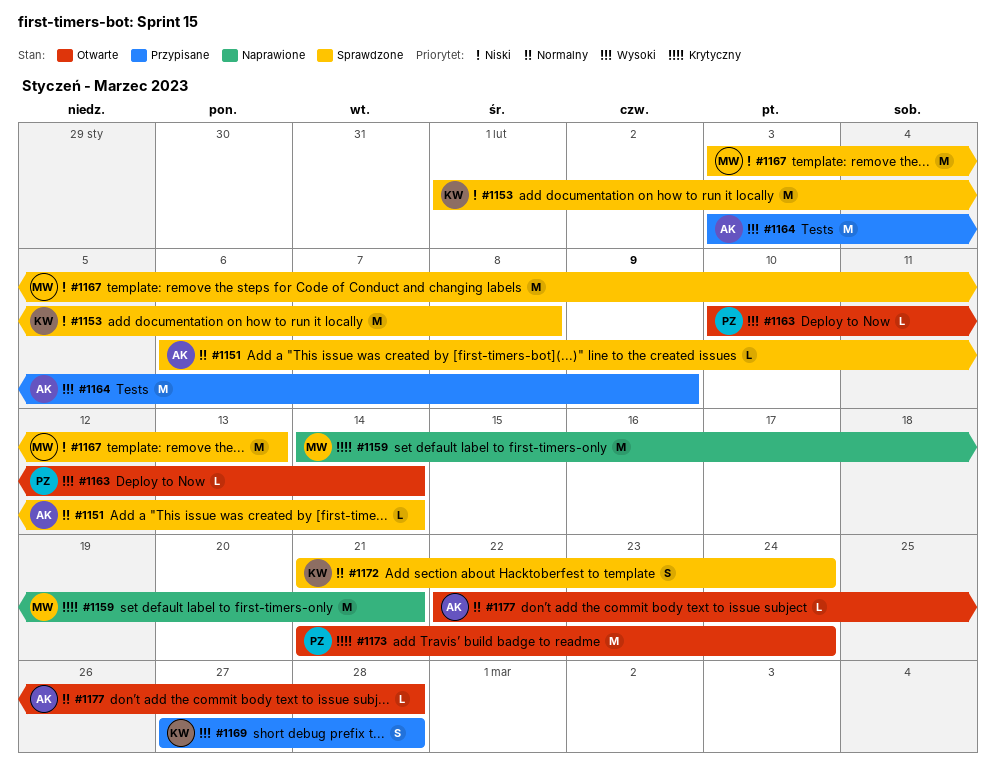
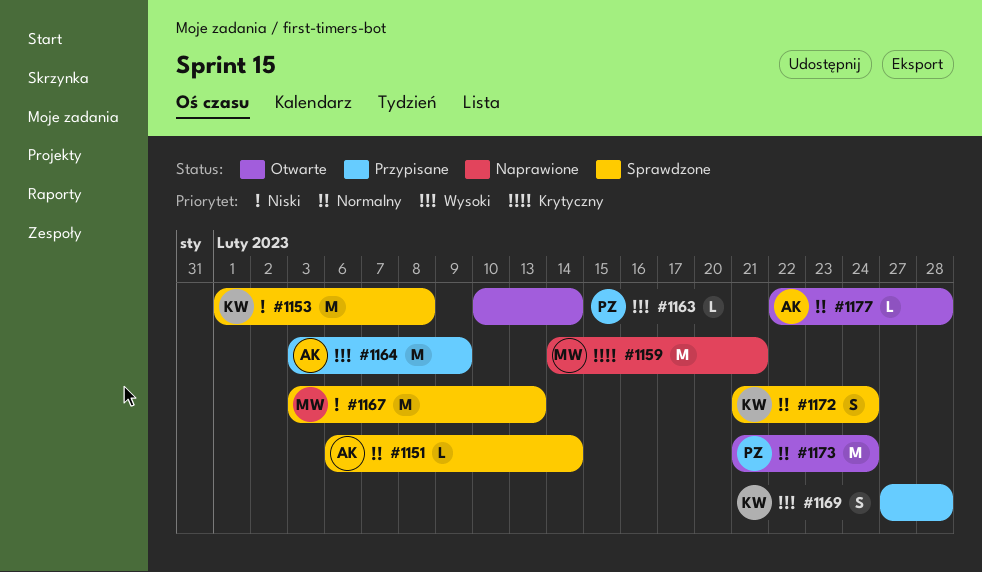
#1173, priority: Krytyczny -> Normalny

